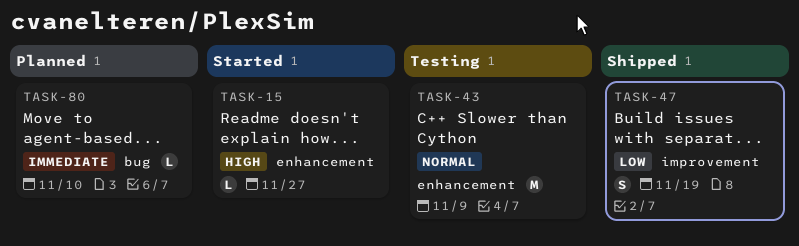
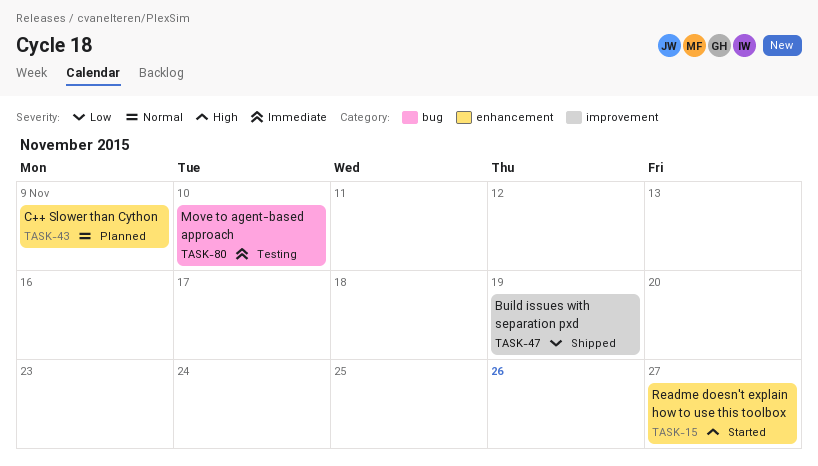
TASK-43, status: Testing -> Planned
TASK-80, status: Planned -> Testing

